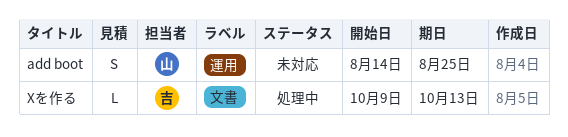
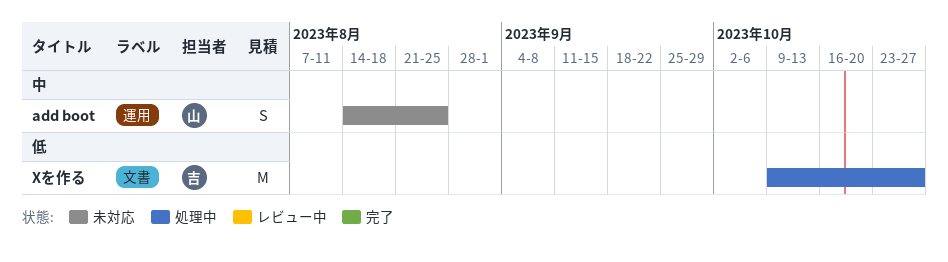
Xを作る, estimate: L -> M
Xを作る, due: Oct 13 -> Oct 27

